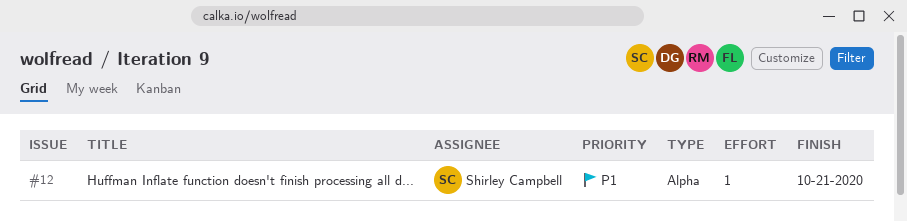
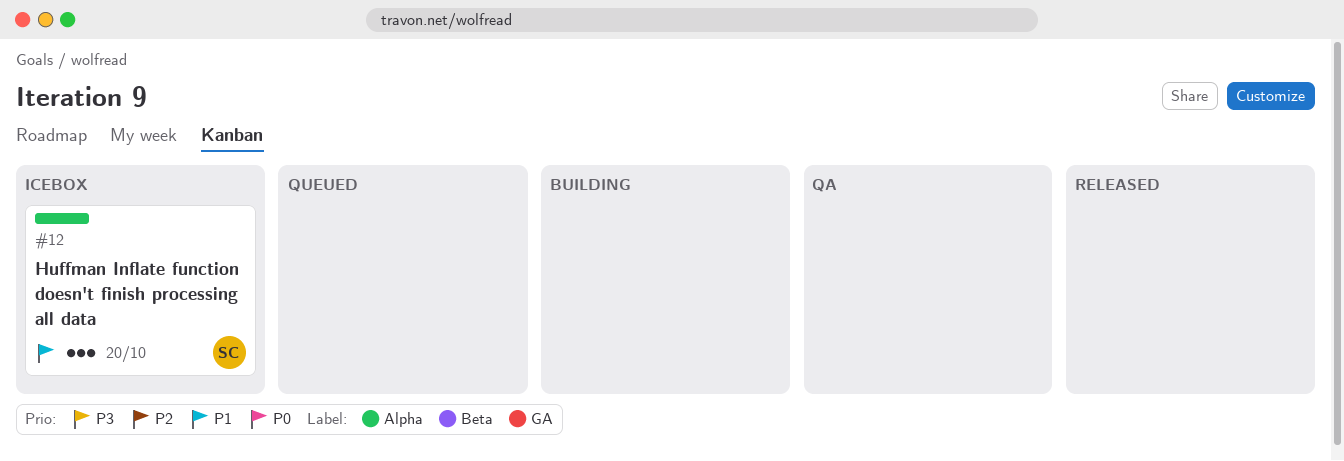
#12, estimate: 1 -> 3
#12, due: Oct 21 -> Oct 20

